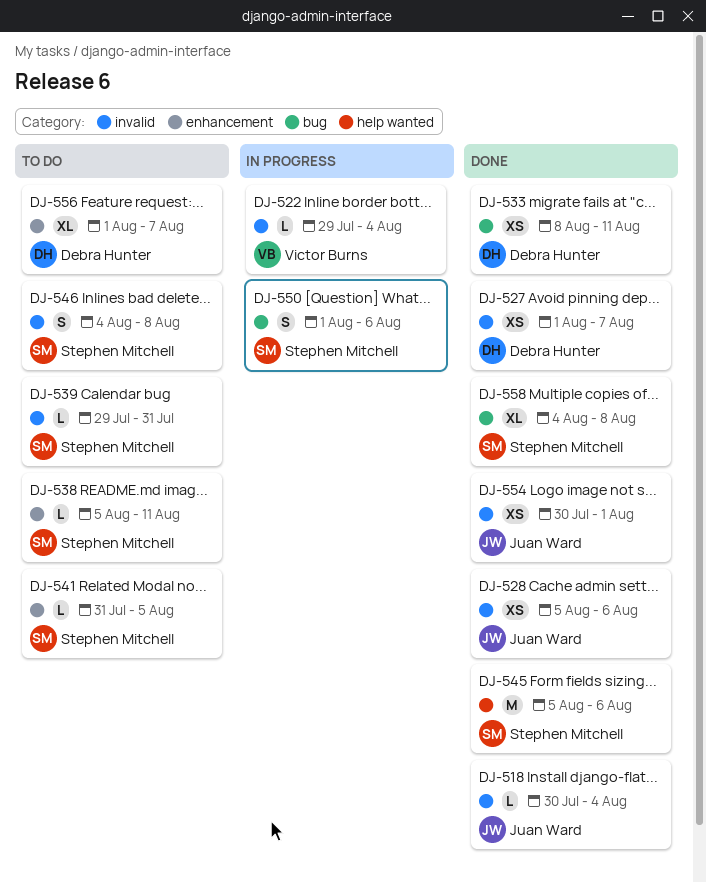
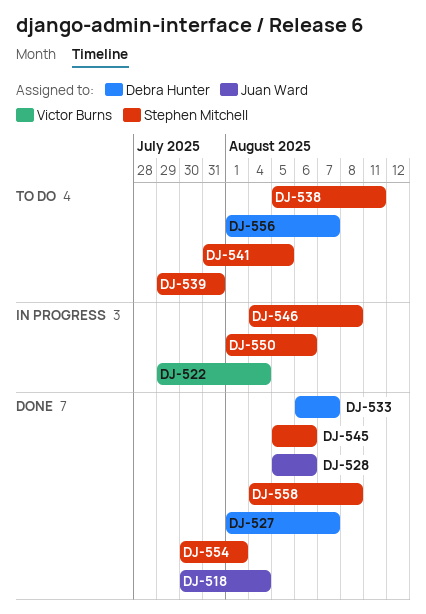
DJ-533, start: Aug 8 -> Aug 6
DJ-533, due: Aug 11 -> Aug 7
DJ-546, status: To do -> In progress
DJ-554, owner: Juan Ward -> Stephen Mitchell

